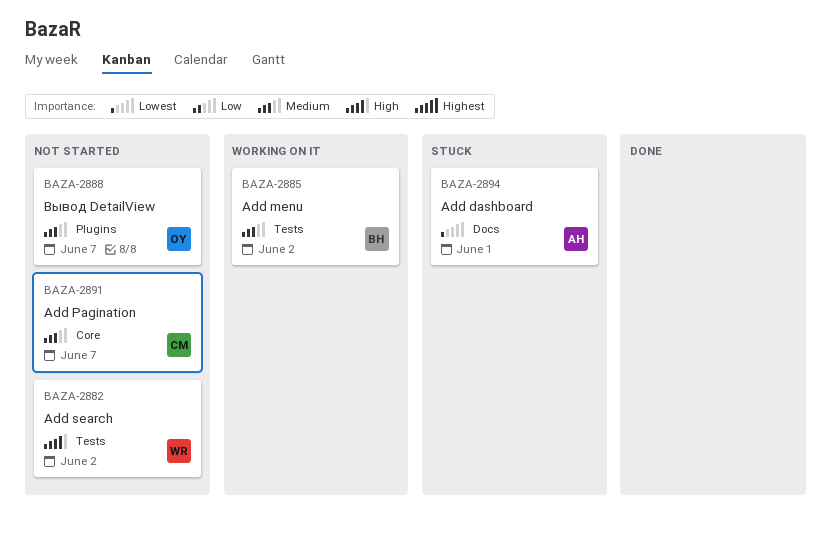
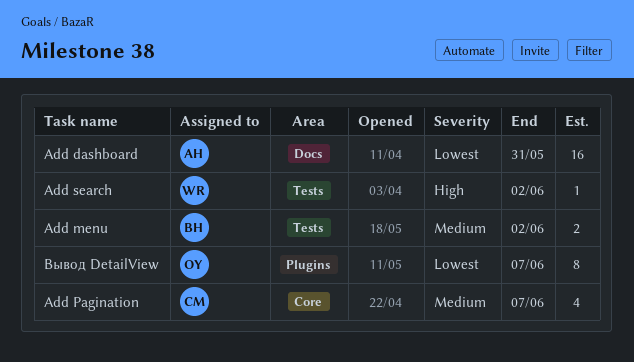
Add dashboard, due: Jun 1 -> May 31
Вывод DetailView, priority: Medium -> Lowest

